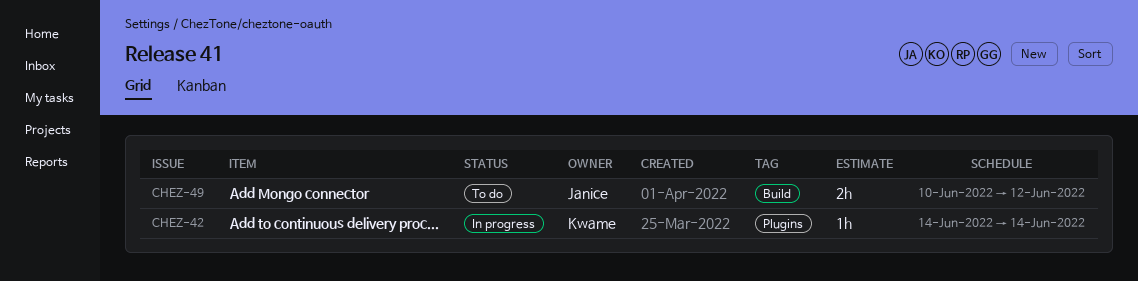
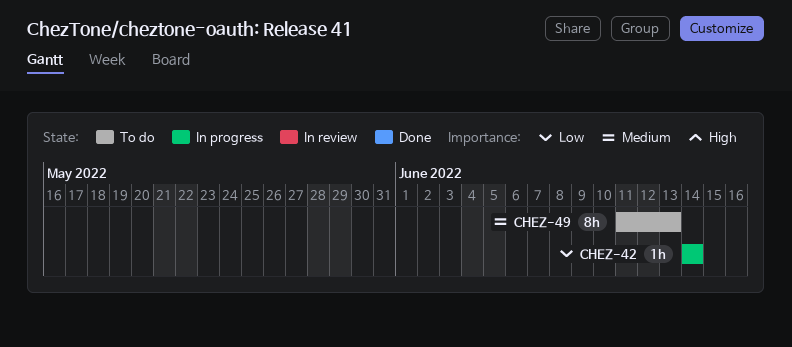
CHEZ-49, estimate: 2h -> 8h
CHEZ-49, start: Jun 10 -> Jun 11
CHEZ-49, due: Jun 12 -> Jun 13

